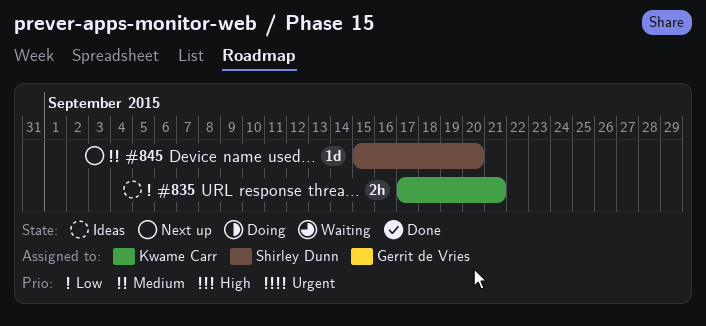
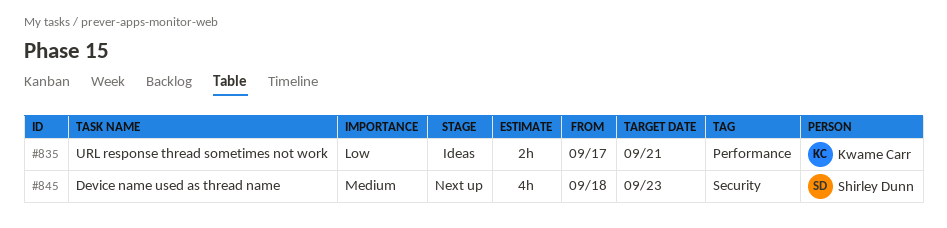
#845, estimate: 1d -> 4h
#845, start: Sep 15 -> Sep 18
#845, due: Sep 20 -> Sep 23

